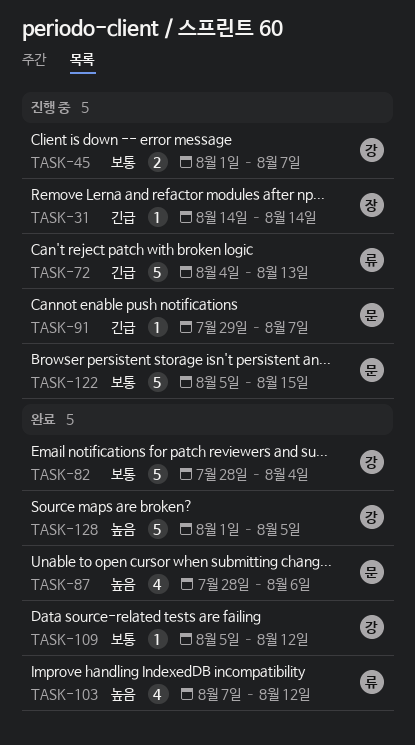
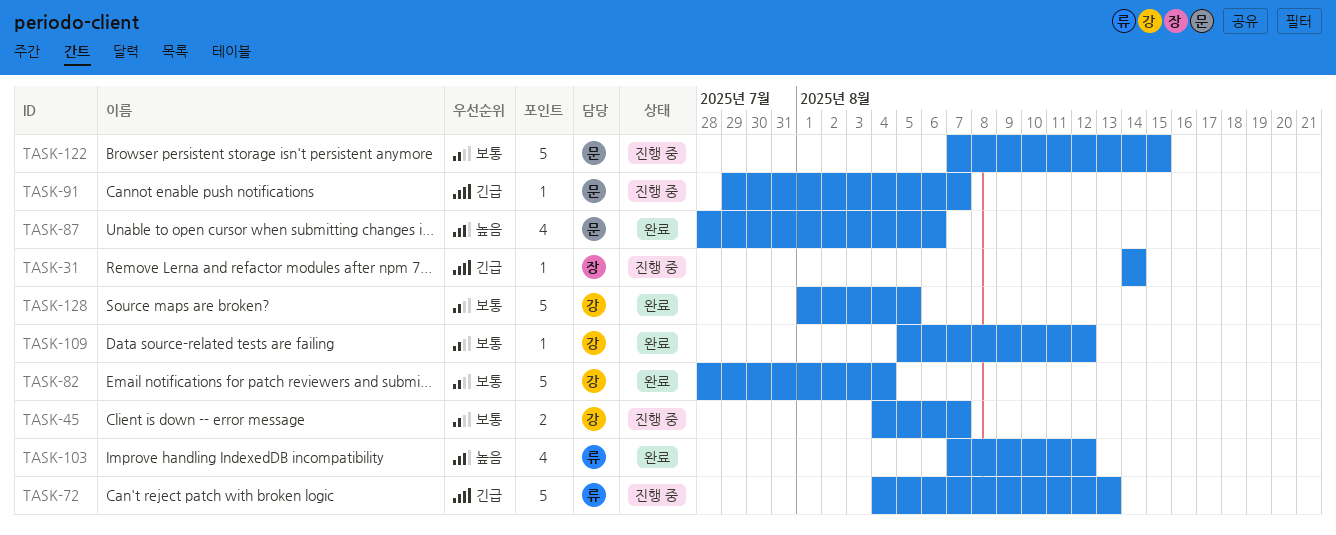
TASK-45, start: Aug 1 -> Aug 4
TASK-122, start: Aug 5 -> Aug 7
TASK-128, priority: 높음 -> 보통

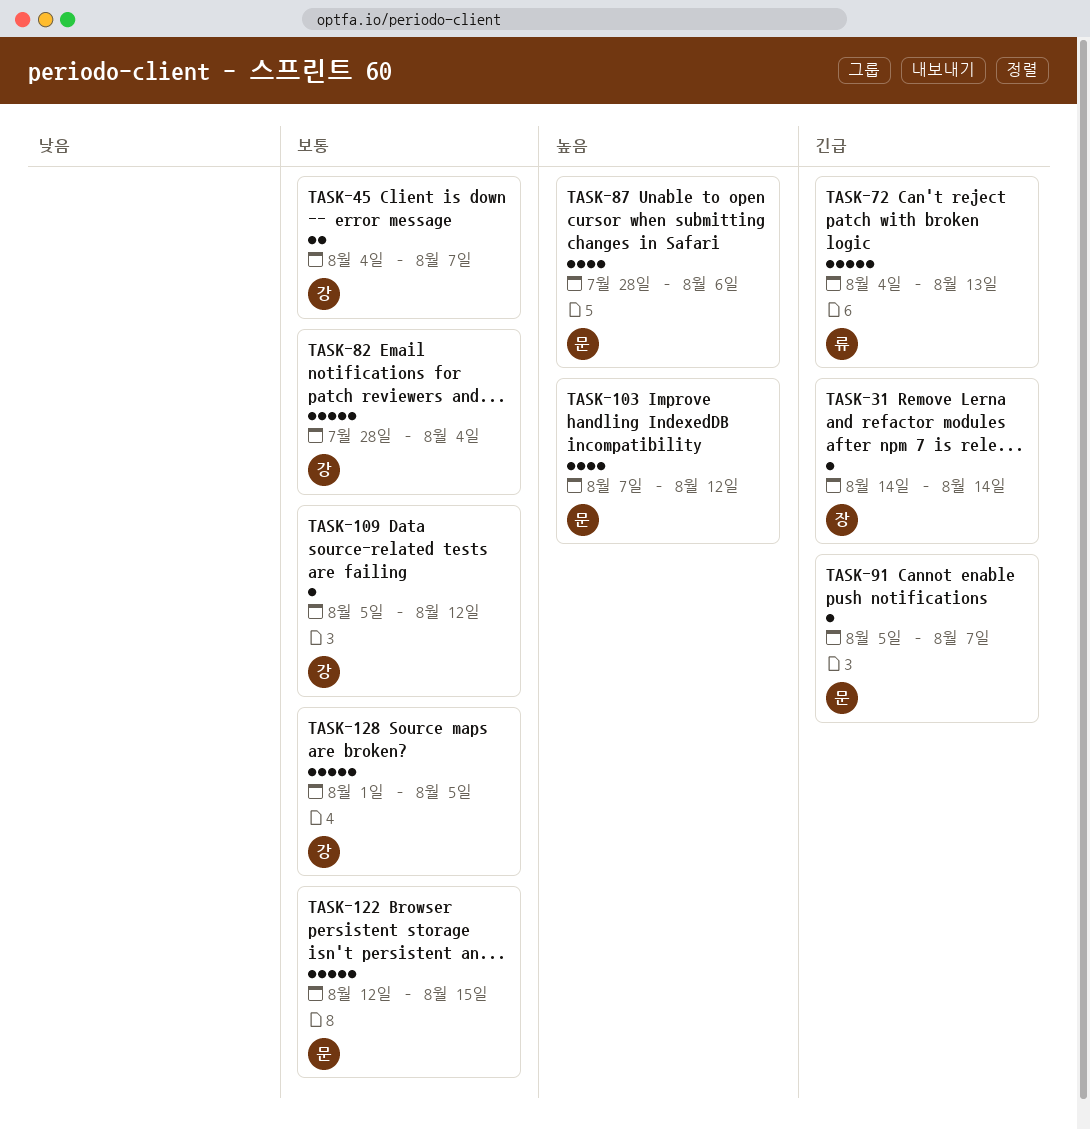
TASK-91, start: Jul 29 -> Aug 5
TASK-103, owner: 류 -> 문
TASK-122, start: Aug 7 -> Aug 12

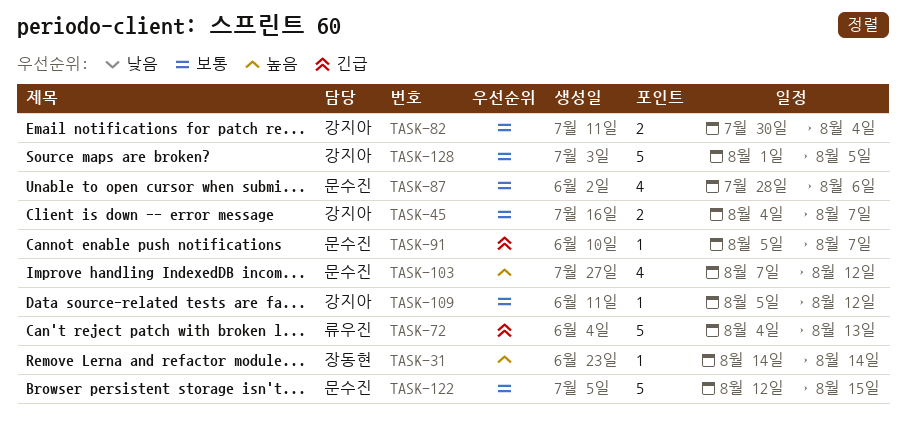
TASK-31, priority: 긴급 -> 높음
TASK-82, estimate: 5 -> 2
TASK-82, start: Jul 28 -> Jul 30
TASK-87, priority: 높음 -> 보통

